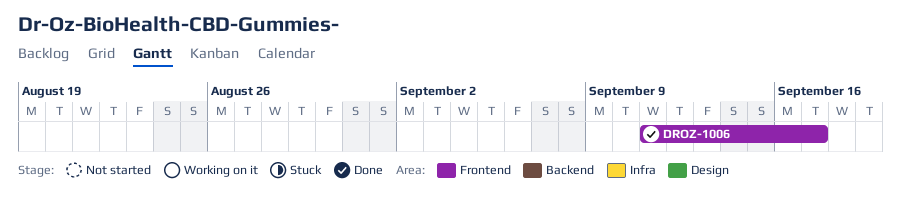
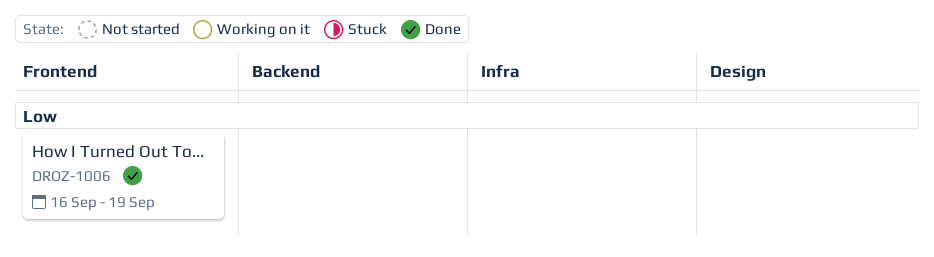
DROZ-1006, start: Sep 11 -> Sep 16
DROZ-1006, due: Sep 17 -> Sep 19

